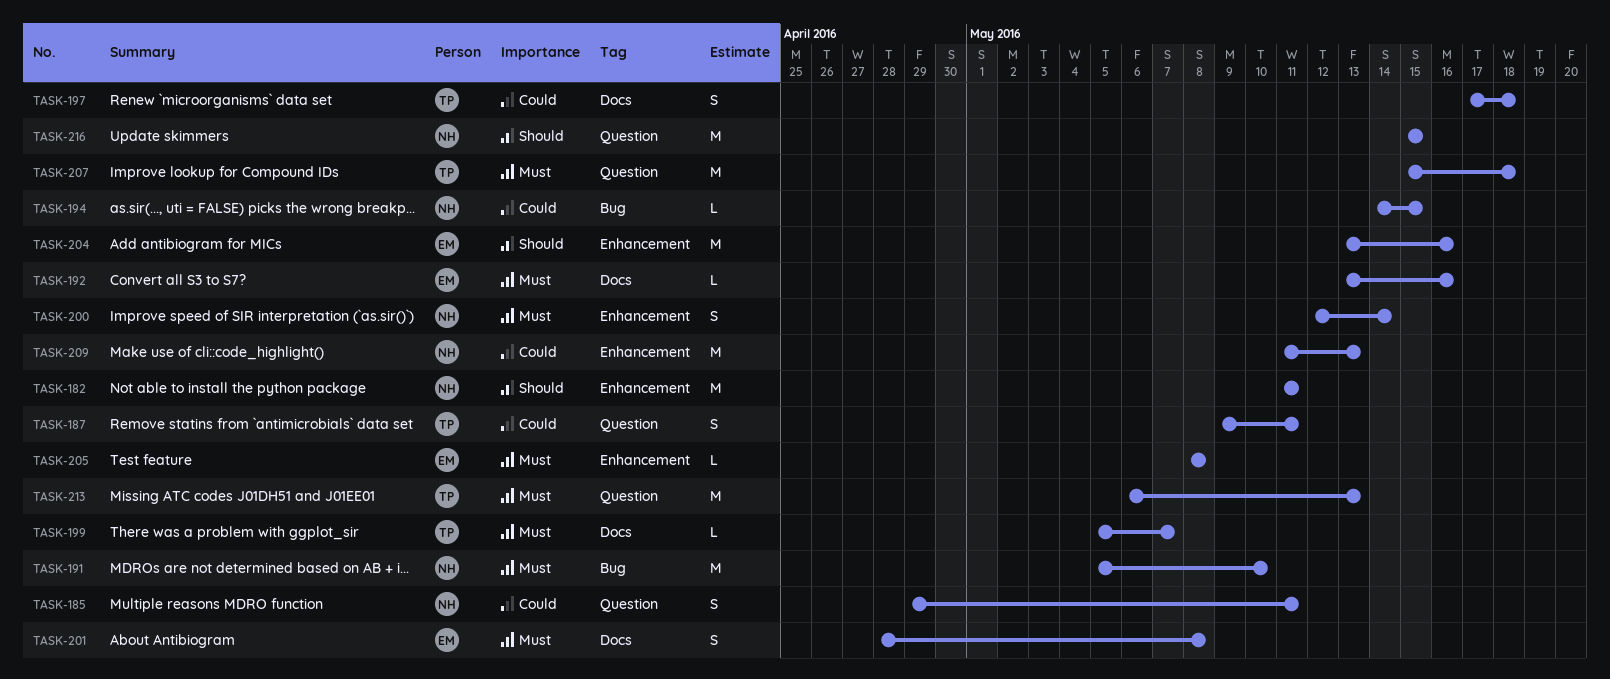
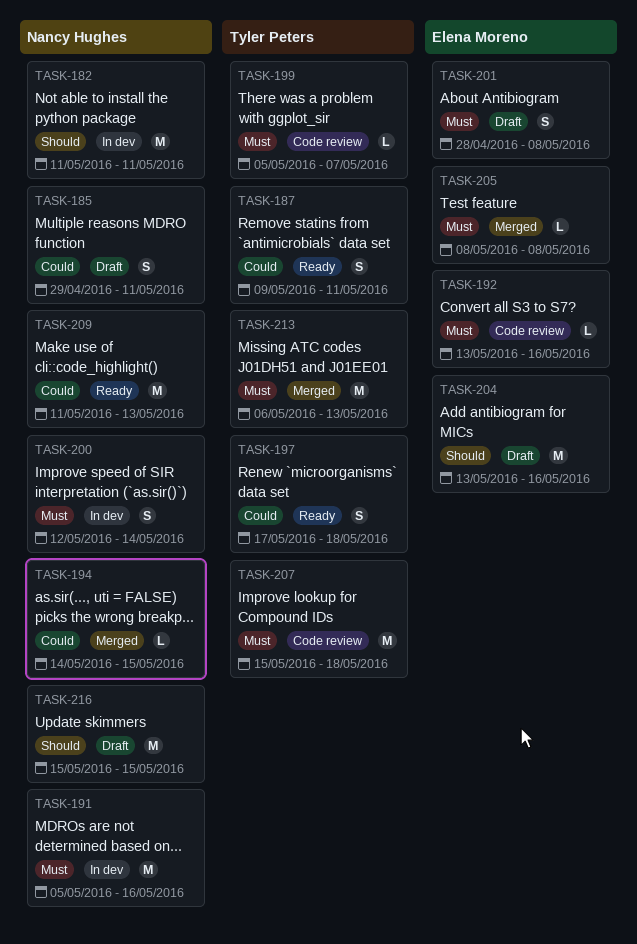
TASK-191, due: May 10 -> May 16

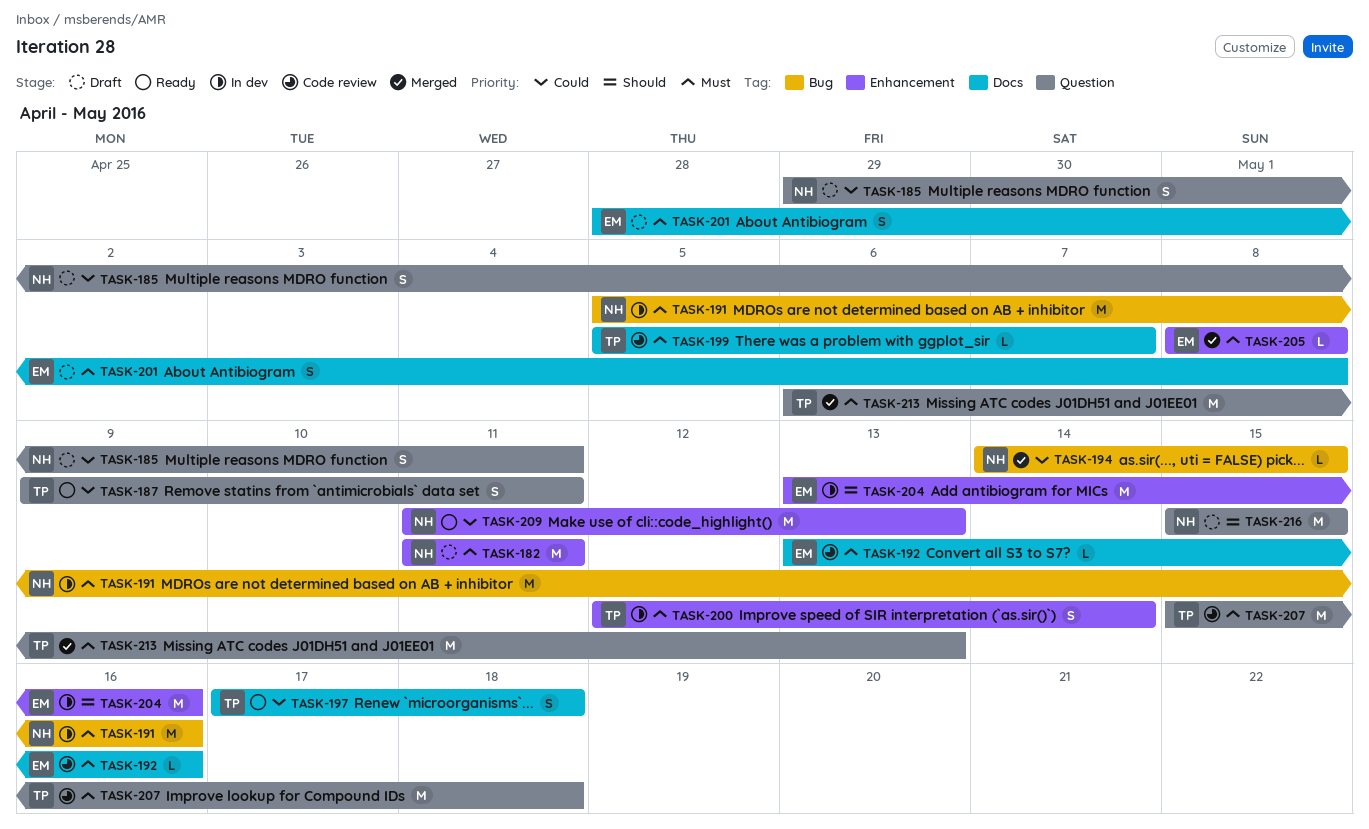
TASK-182, status: In dev -> Draft
TASK-182, priority: Should -> Must
TASK-200, owner: Nancy Hughes -> Tyler Peters
TASK-204, status: Draft -> In dev

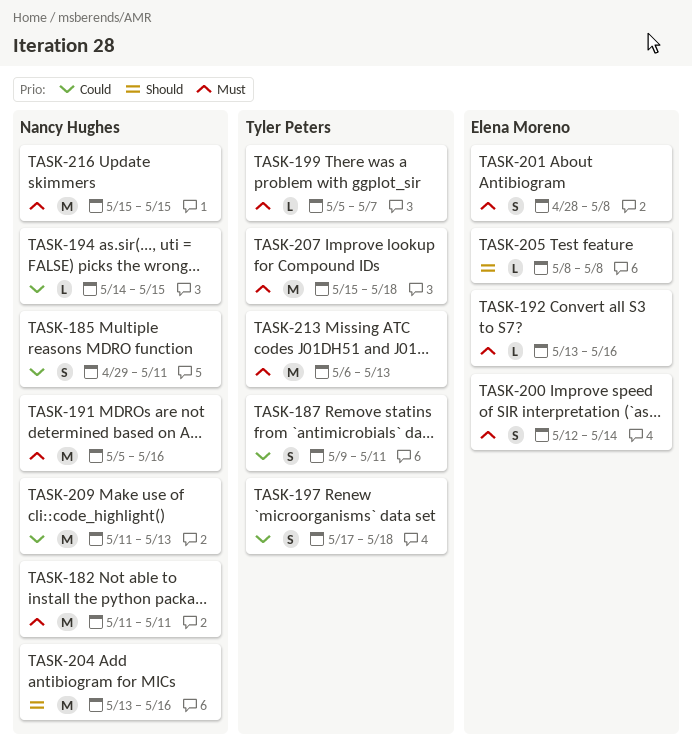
TASK-200, owner: Tyler Peters -> Elena Moreno
TASK-204, owner: Elena Moreno -> Nancy Hughes
TASK-205, priority: Must -> Should
TASK-216, priority: Should -> Must

